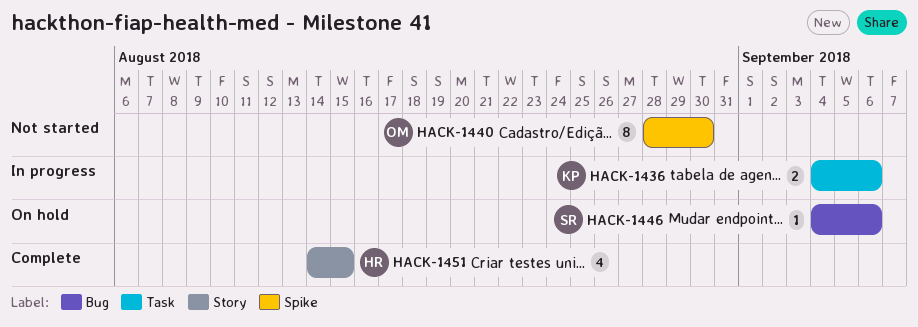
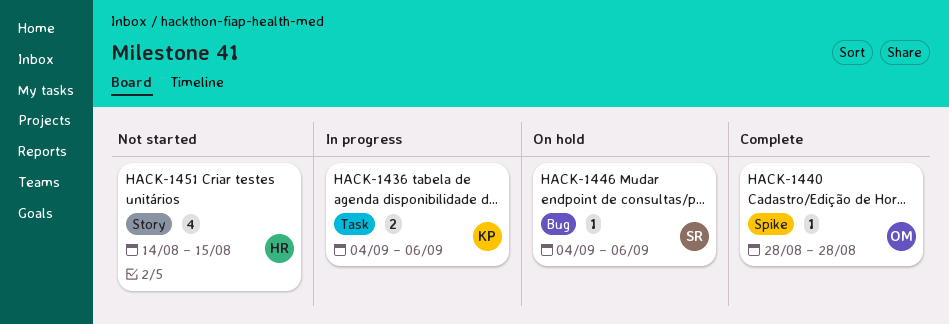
HACK-1440, status: Not started -> Complete
HACK-1440, estimate: 8 -> 1
HACK-1440, due: Aug 30 -> Aug 28
HACK-1451, status: Complete -> Not started

